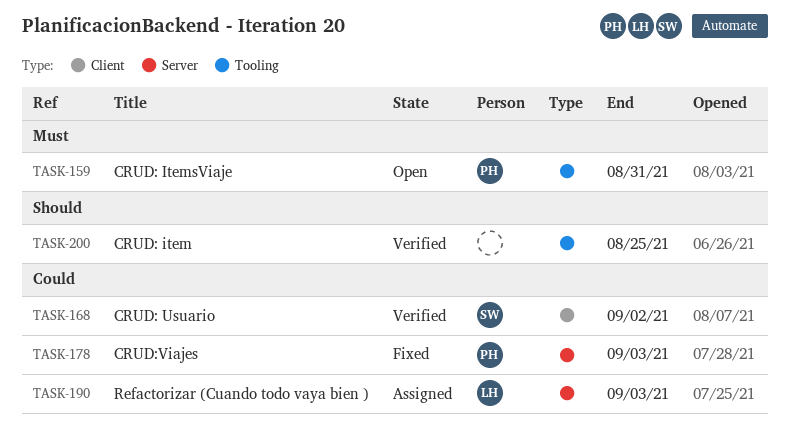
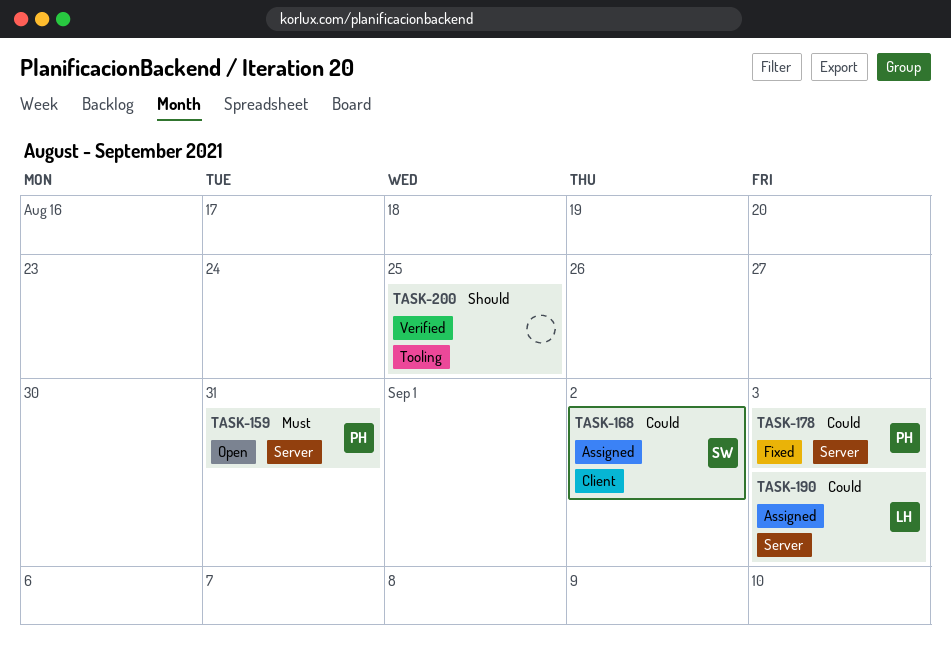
TASK-159, label: Tooling -> Server
TASK-168, status: Verified -> Assigned

